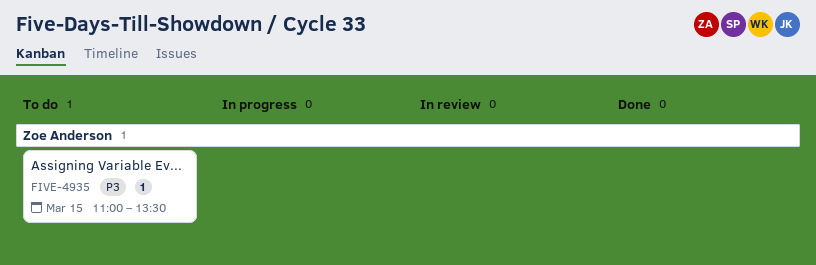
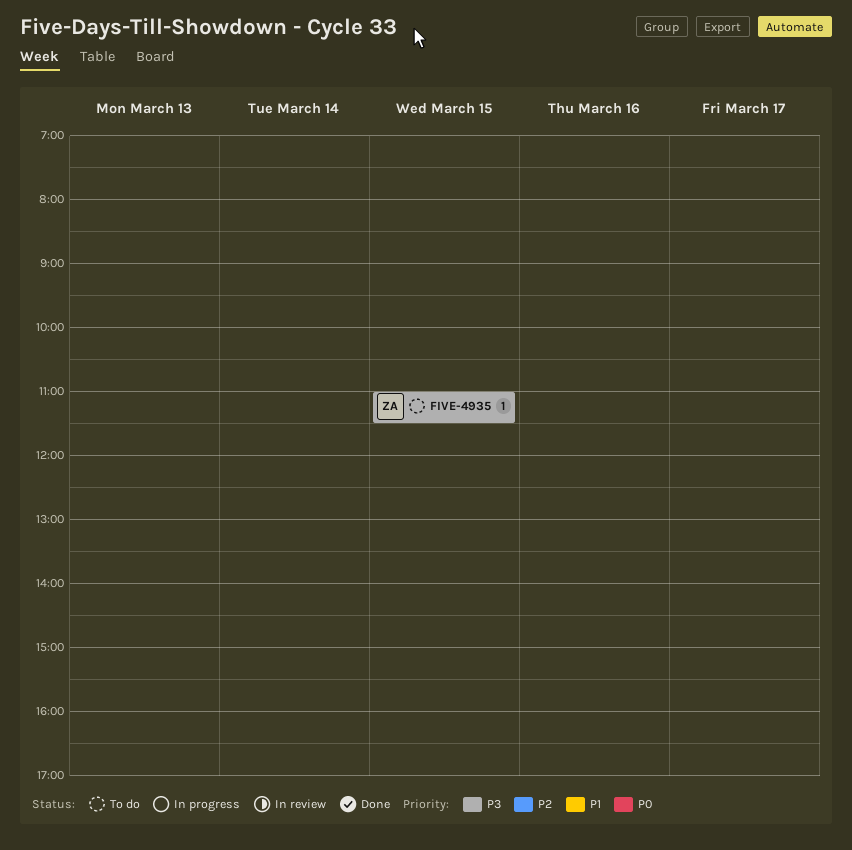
FIVE-4935, ends: 13:30 -> 11:30

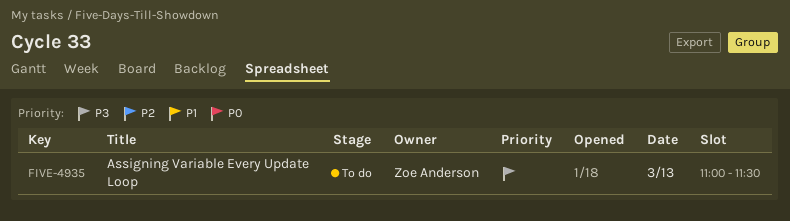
FIVE-4935, day: Mar 15 -> Mar 13

